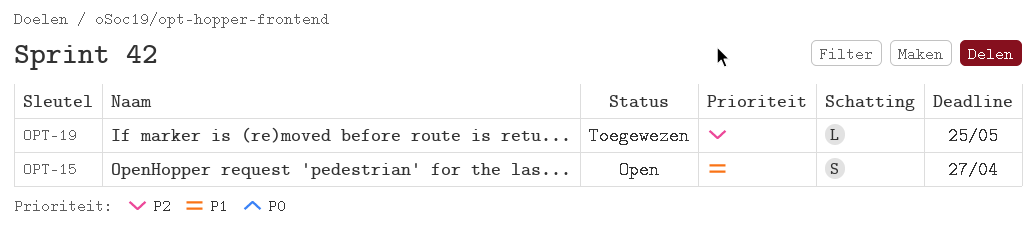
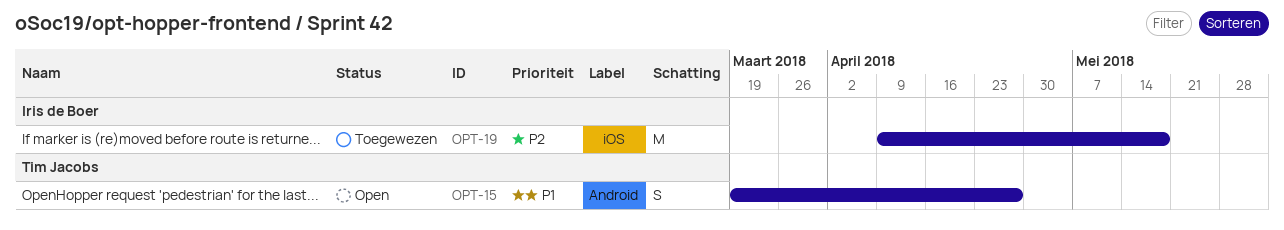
OPT-19, estimate: L -> M
OPT-19, due: May 25 -> May 18

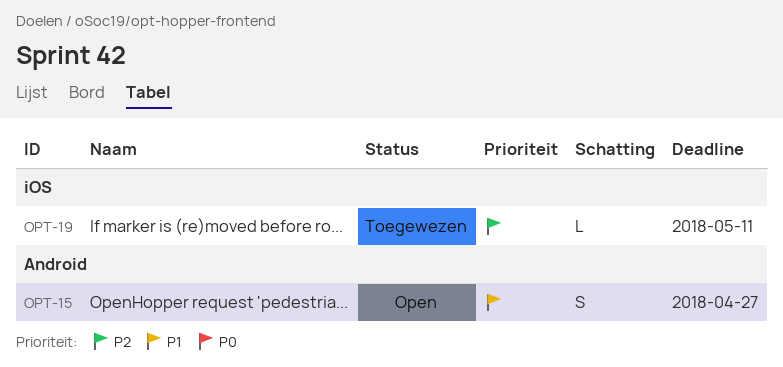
OPT-19, estimate: M -> L
OPT-19, due: May 18 -> May 11

